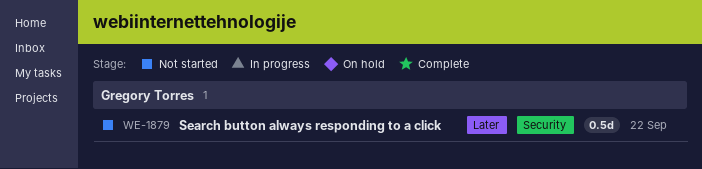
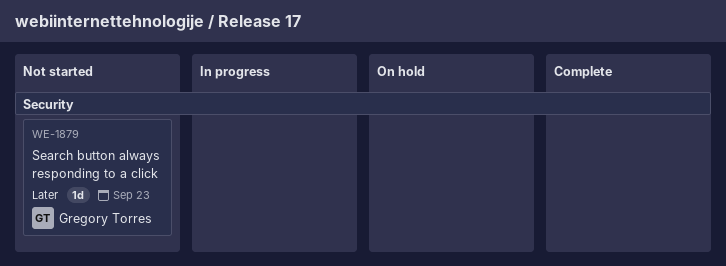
WE-1879, estimate: 0.5d -> 1d
WE-1879, due: Sep 22 -> Sep 23

